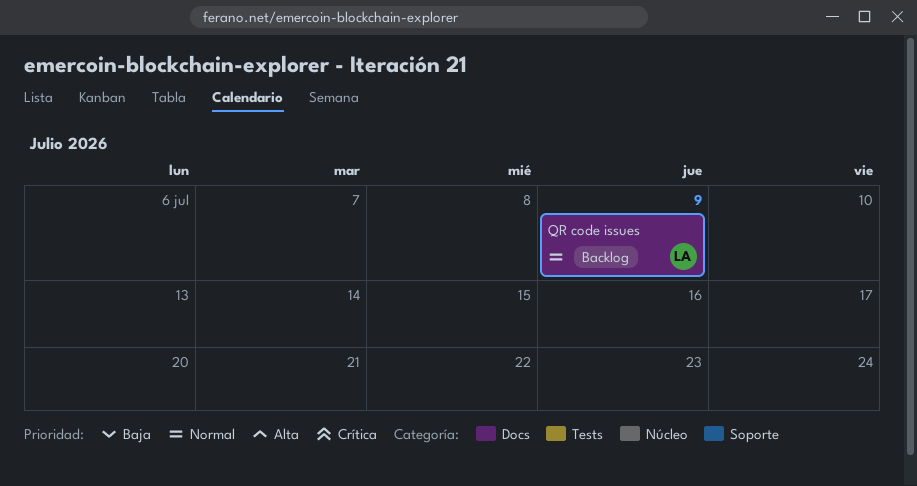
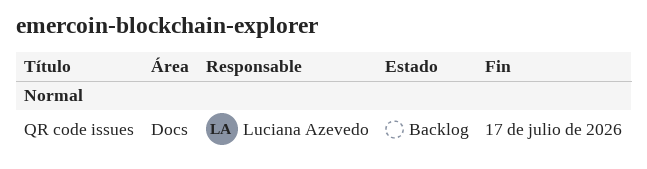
QR code issues, due: Jul 9 -> Jul 17

